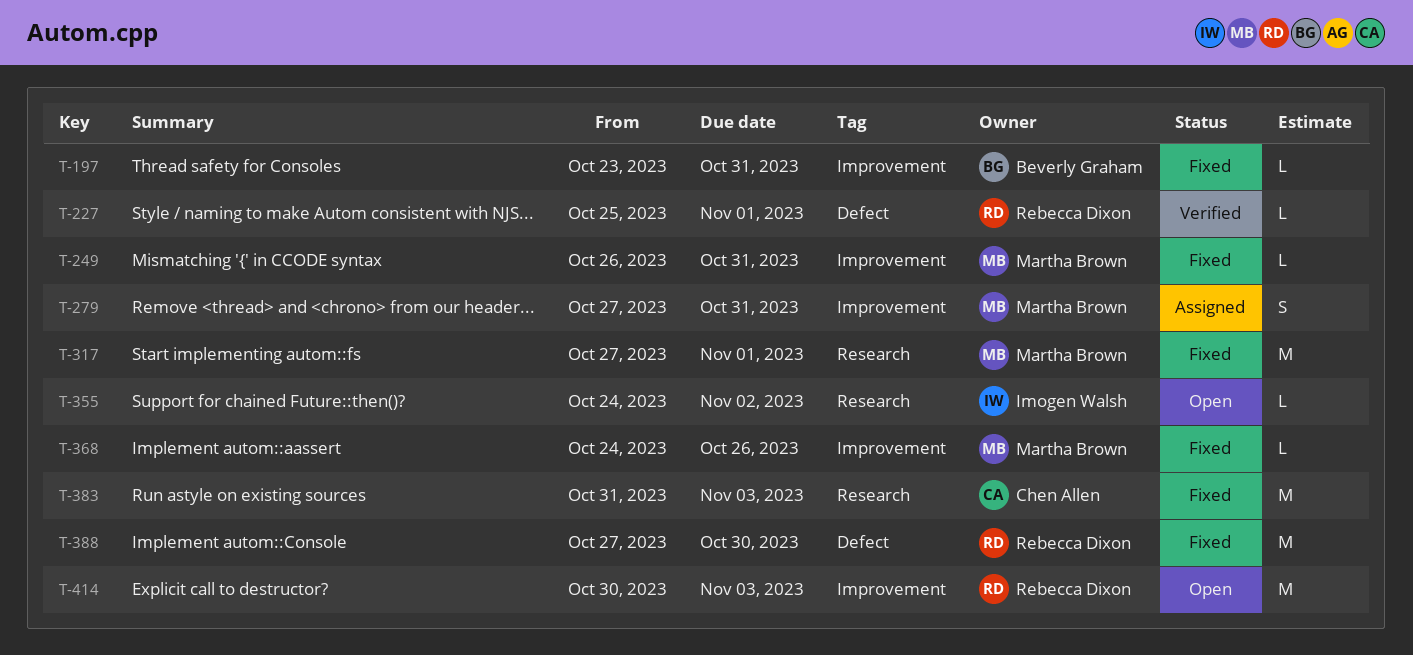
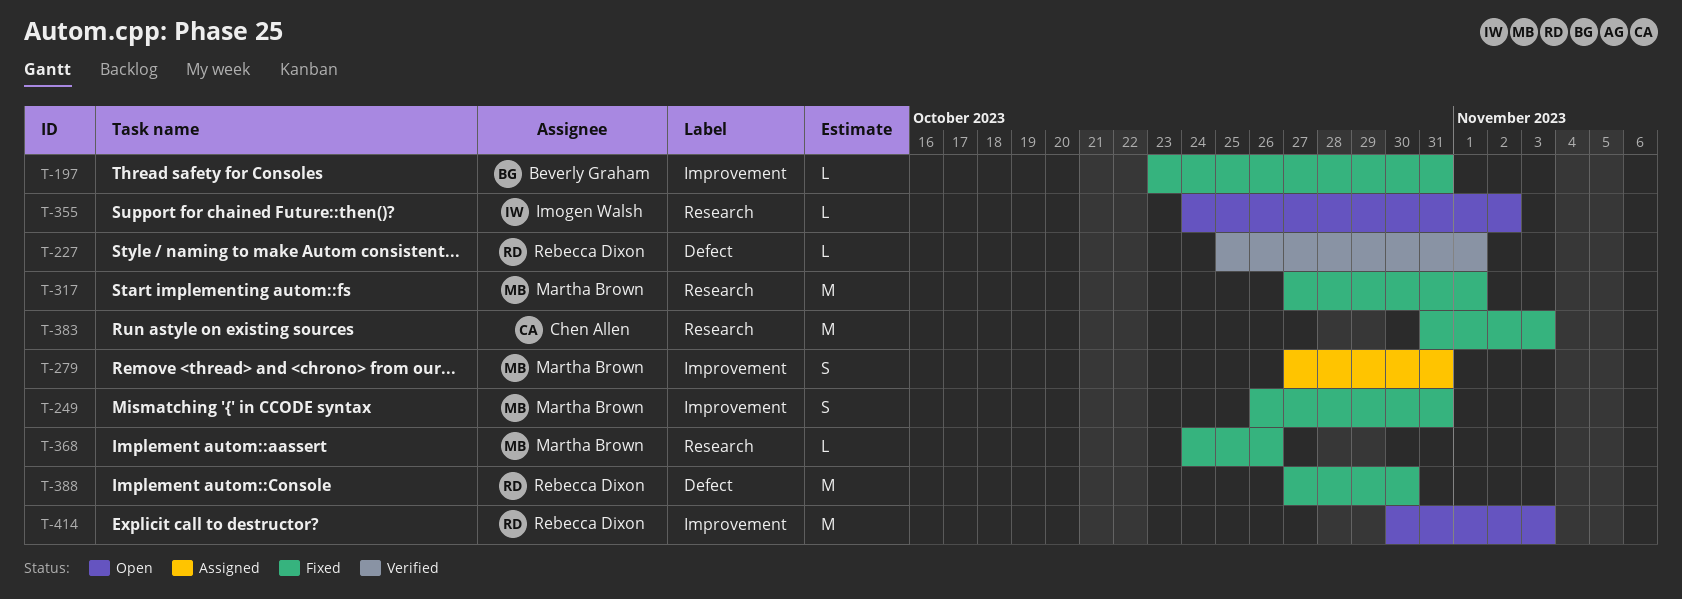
T-249, estimate: L -> S
T-368, label: Improvement -> Research

